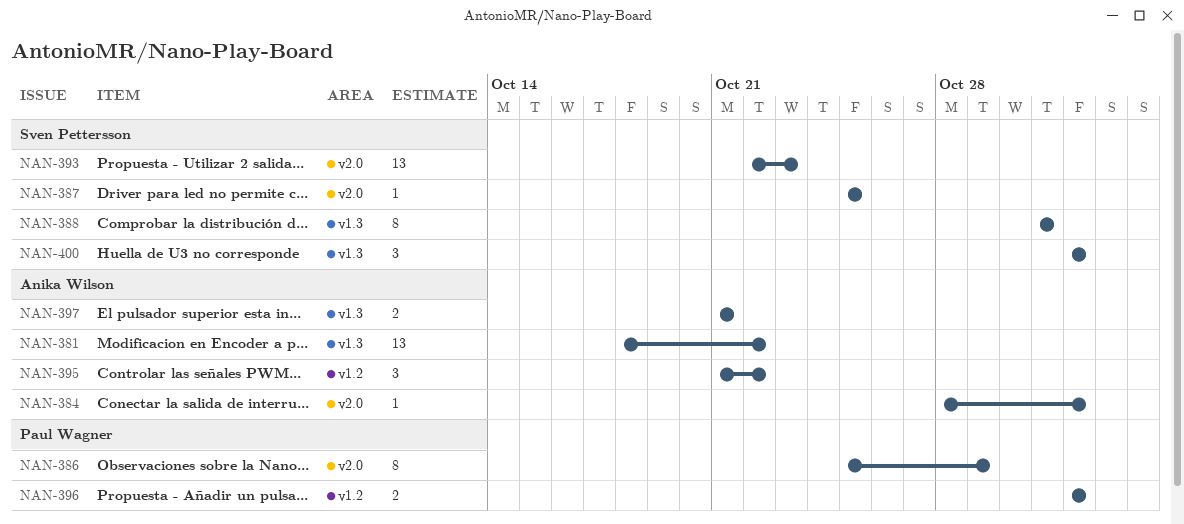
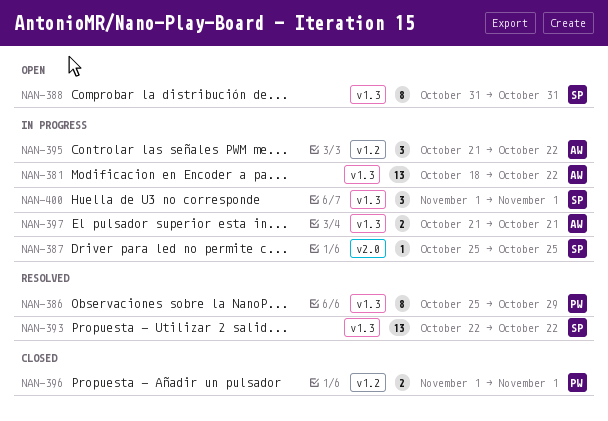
NAN-384: present -> none
NAN-386, label: v2.0 -> v1.3
NAN-393, label: v2.0 -> v1.3
NAN-393, due: Oct 23 -> Oct 22

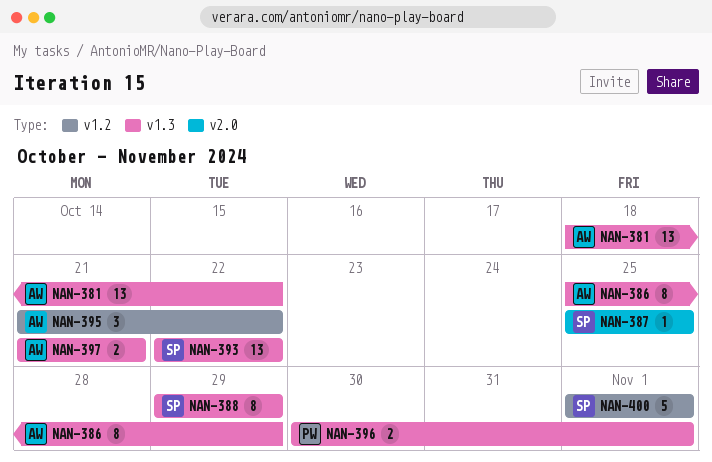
NAN-386, owner: PW -> AW
NAN-388, start: Oct 31 -> Oct 29
NAN-388, due: Oct 31 -> Oct 29
NAN-396, label: v1.2 -> v1.3
NAN-396, start: Nov 1 -> Oct 30
NAN-400, label: v1.3 -> v1.2
NAN-400, estimate: 3 -> 5

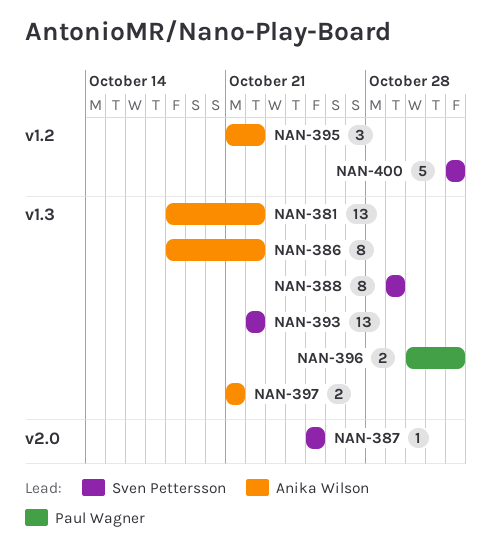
NAN-386, start: Oct 25 -> Oct 18
NAN-386, due: Oct 29 -> Oct 22

